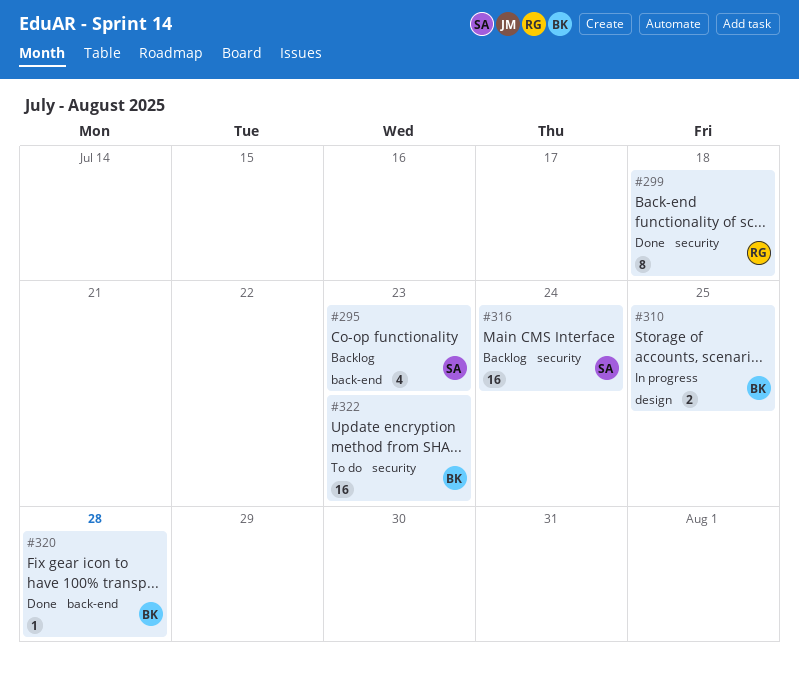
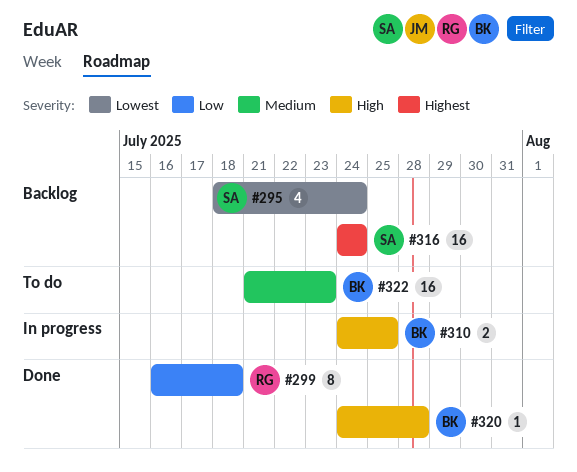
#295, due: Jul 23 -> Jul 24

